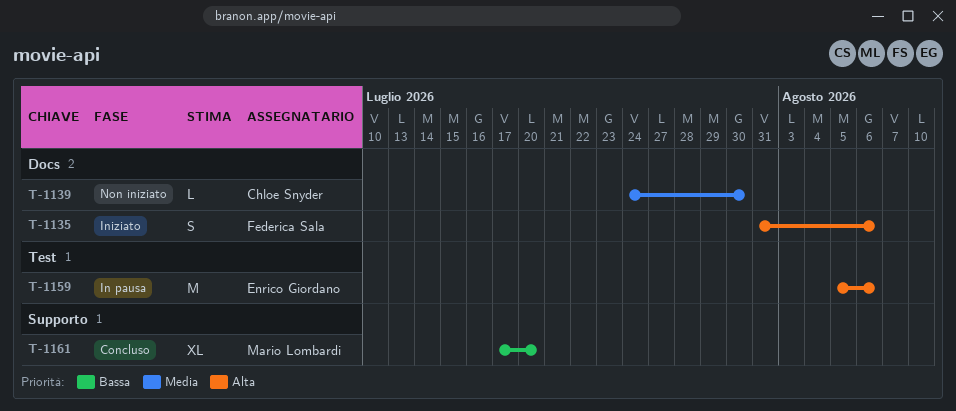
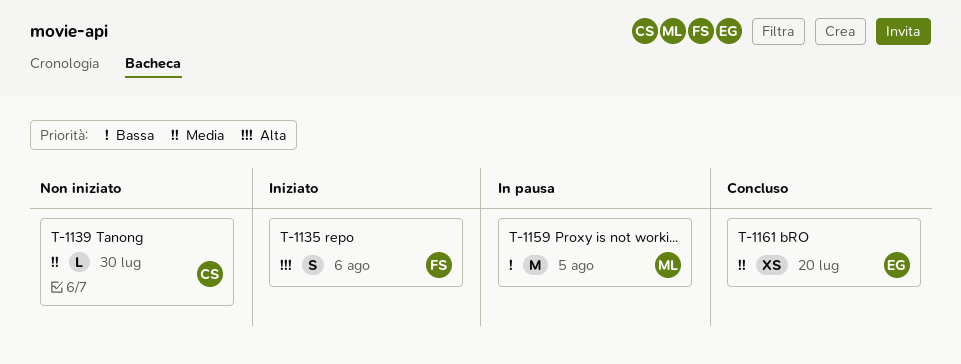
T-1159, owner: Enrico Giordano -> Mario Lombardi
T-1159, priority: Alta -> Bassa
T-1159, due: Aug 6 -> Aug 5
T-1161, owner: Mario Lombardi -> Enrico Giordano
T-1161, priority: Bassa -> Media
T-1161, estimate: XL -> XS

